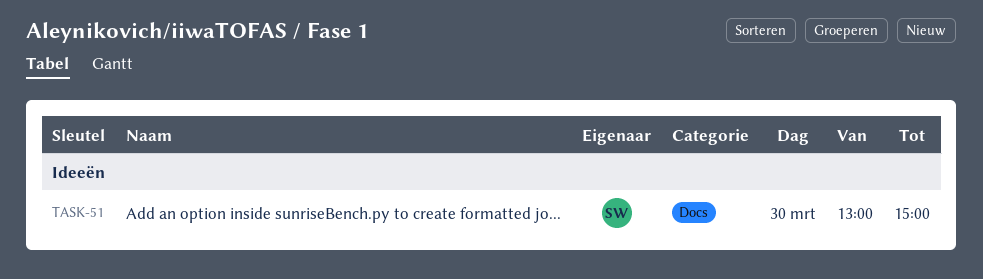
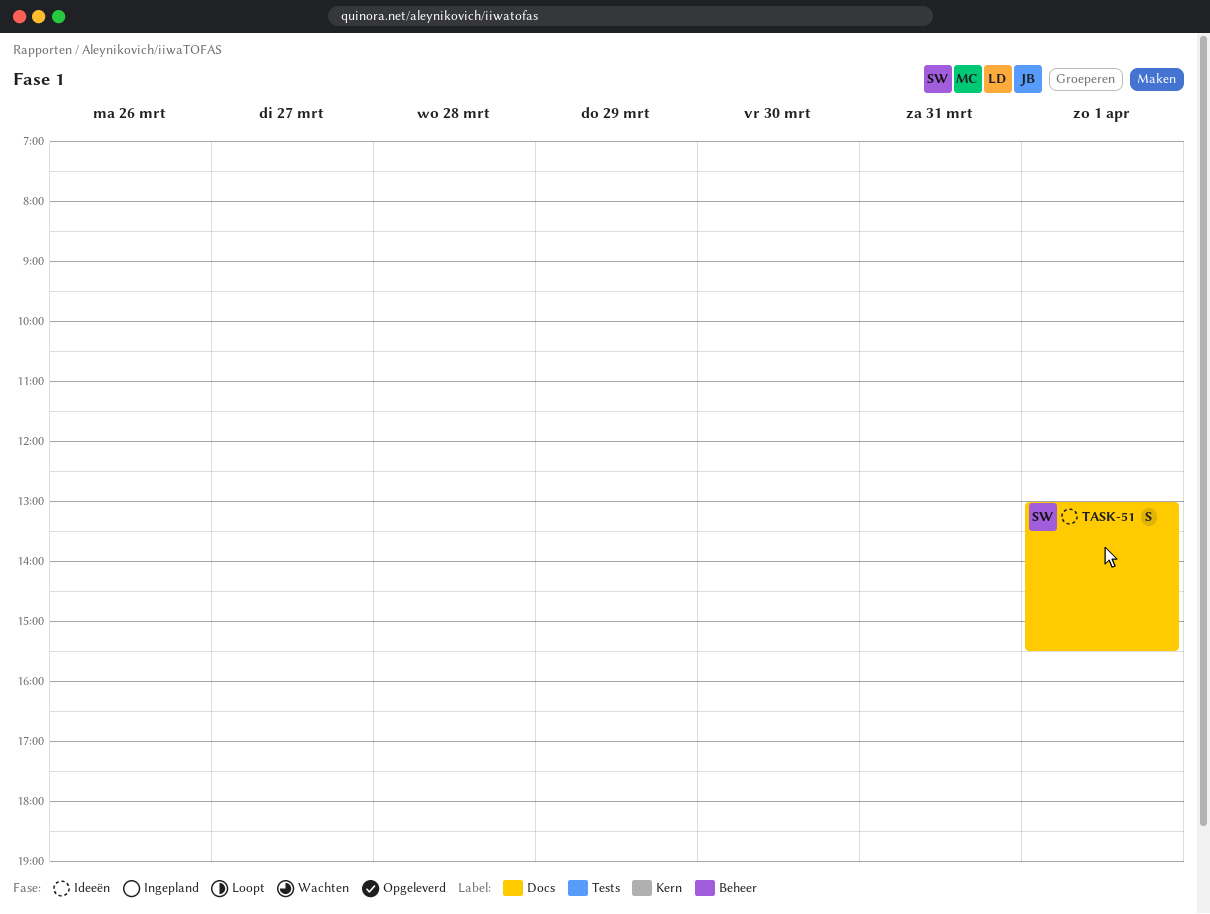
TASK-51, day: Mar 30 -> Apr 1
TASK-51, ends: 15:00 -> 15:30

